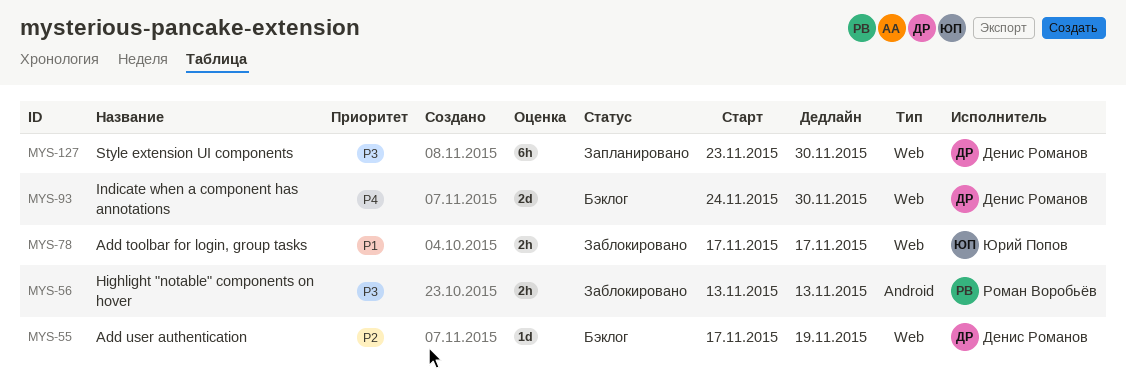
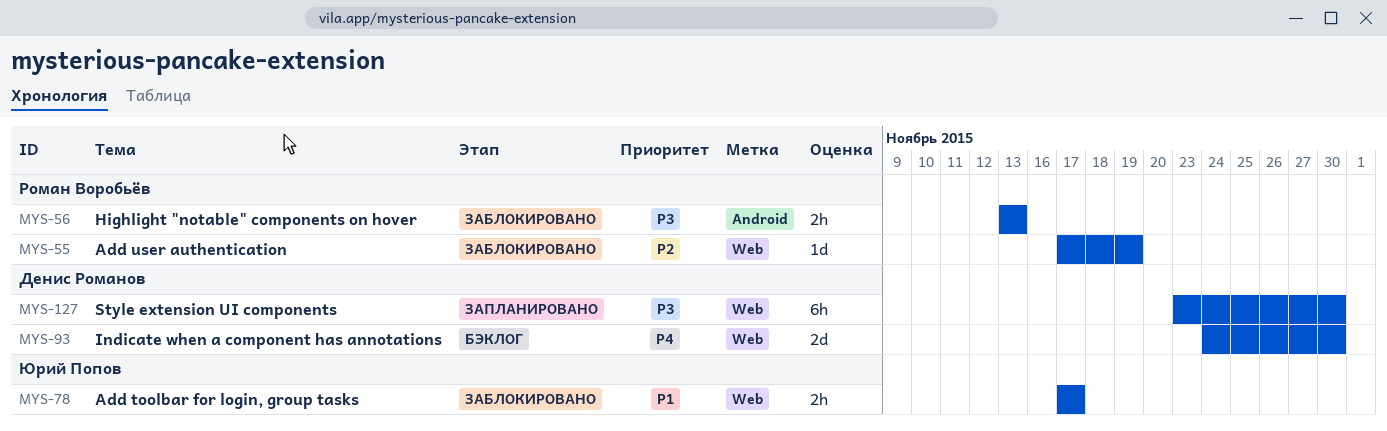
MYS-55, status: Бэклог -> Заблокировано
MYS-55, owner: Денис Романов -> Роман Воробьёв

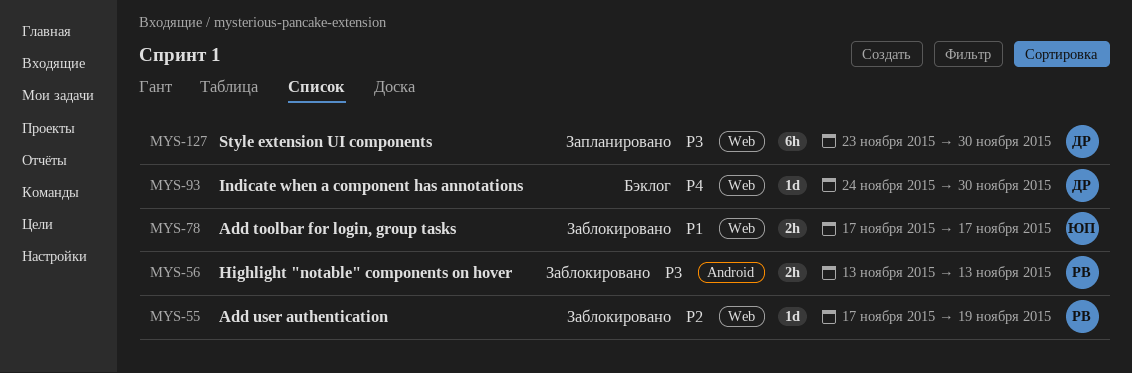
MYS-93, estimate: 2d -> 1d

